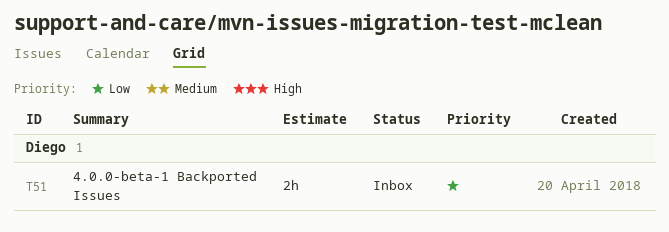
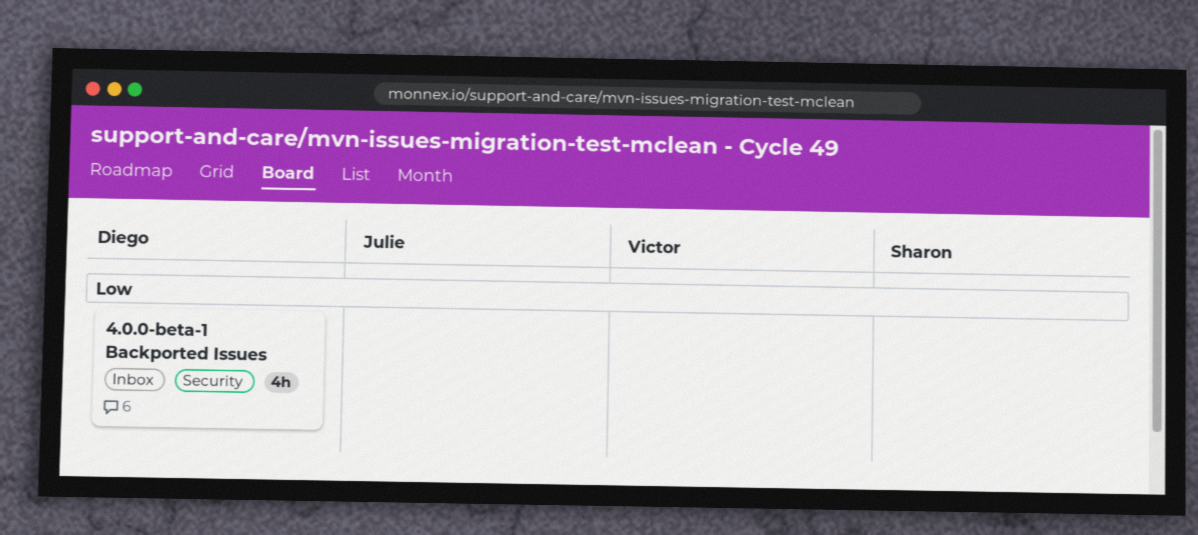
4.0.0-beta-1 Backported Issues, estimate: 2h -> 4h

